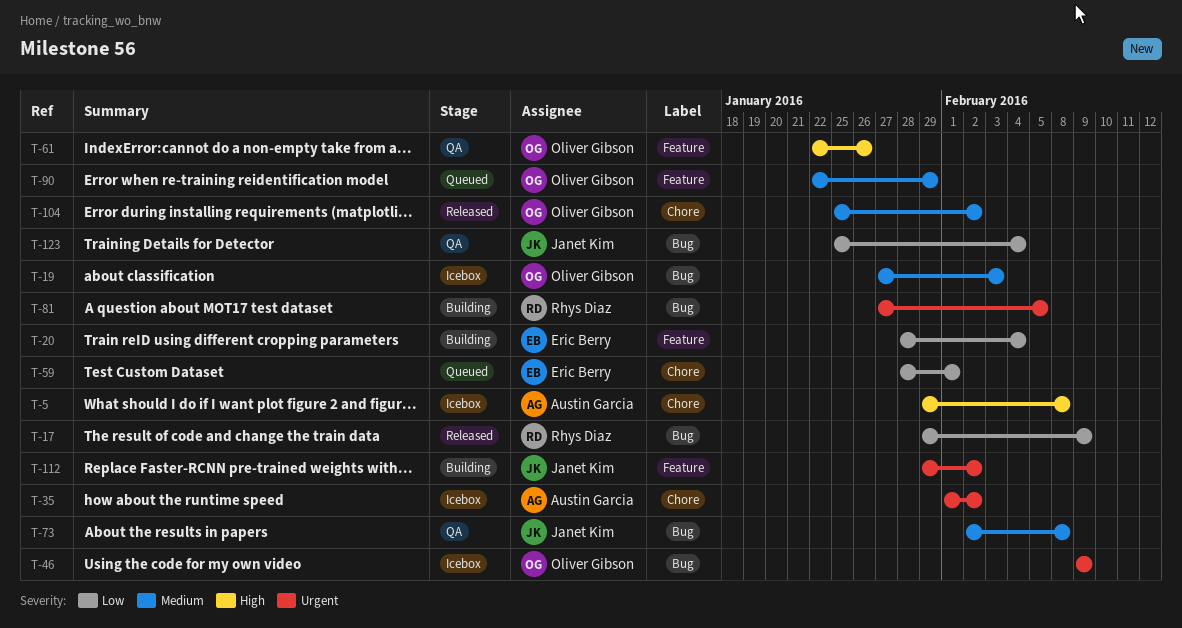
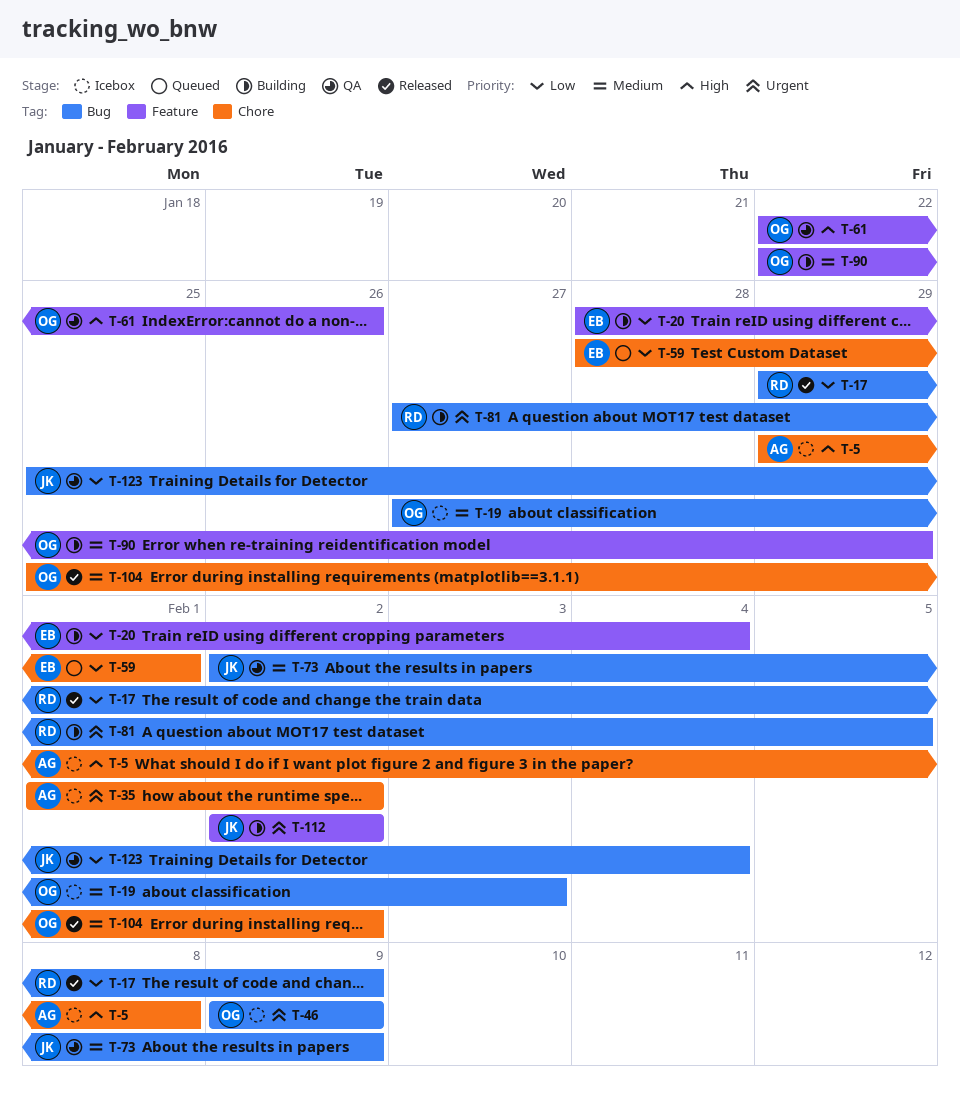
T-73, due: Feb 8 -> Feb 9
T-90, status: Queued -> Building
T-112, start: Jan 29 -> Feb 2

